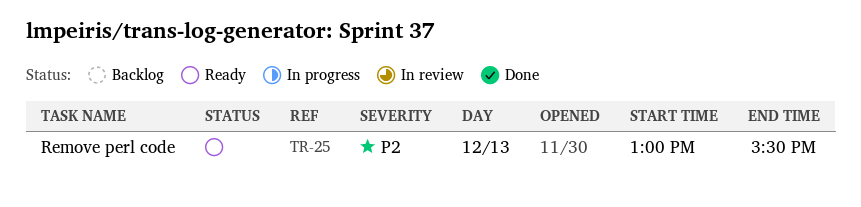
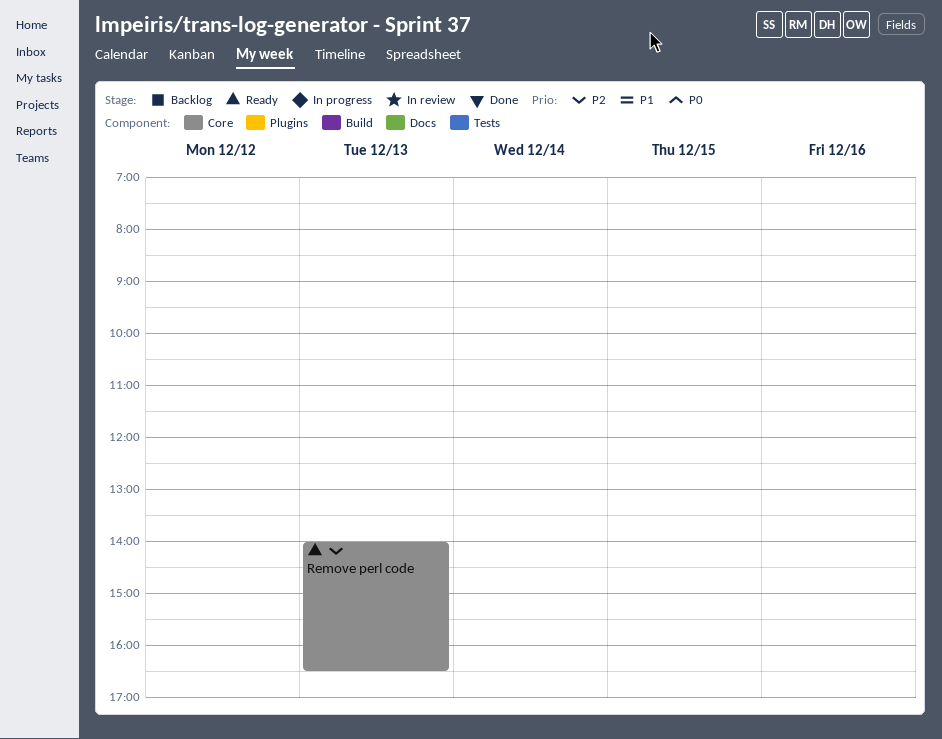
Remove perl code, begins: 13:00 -> 14:00
Remove perl code, ends: 15:30 -> 16:30

